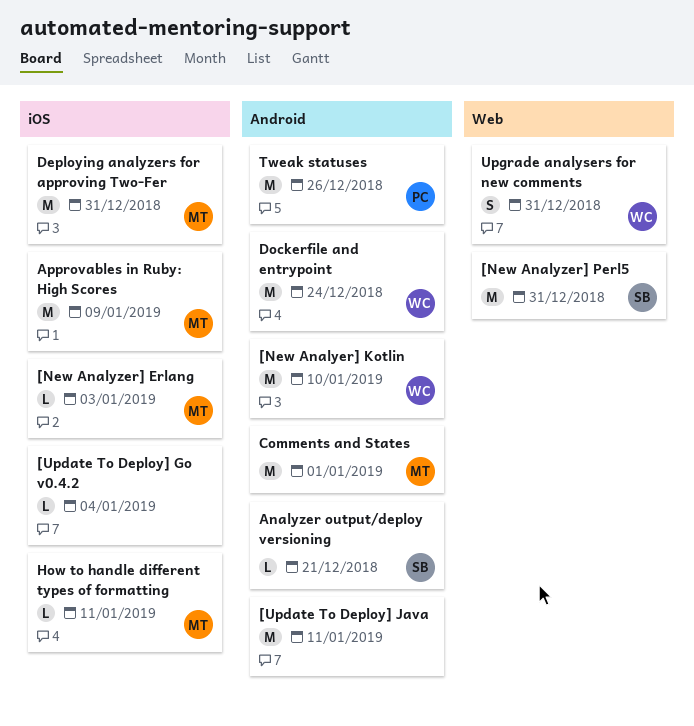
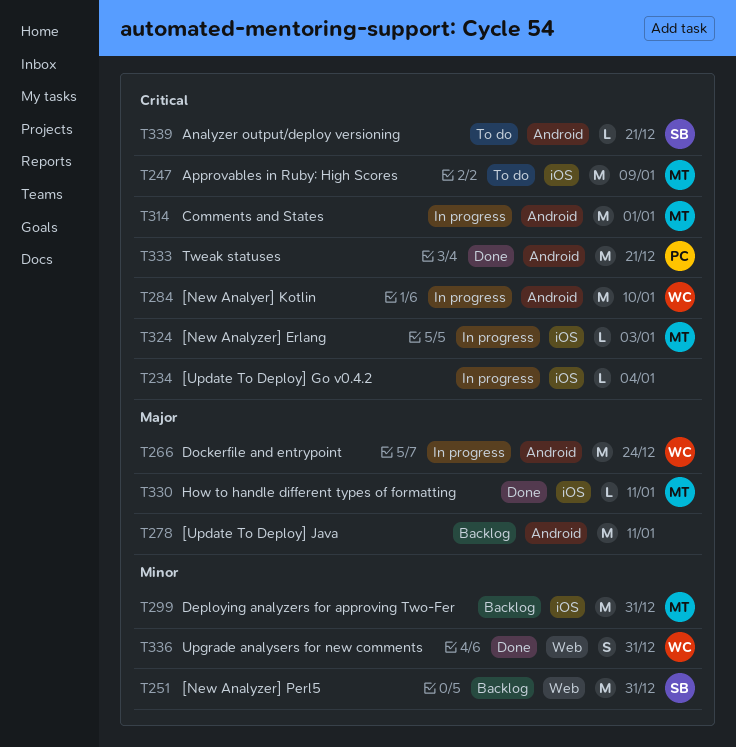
Tweak statuses, due: Dec 26 -> Dec 21

